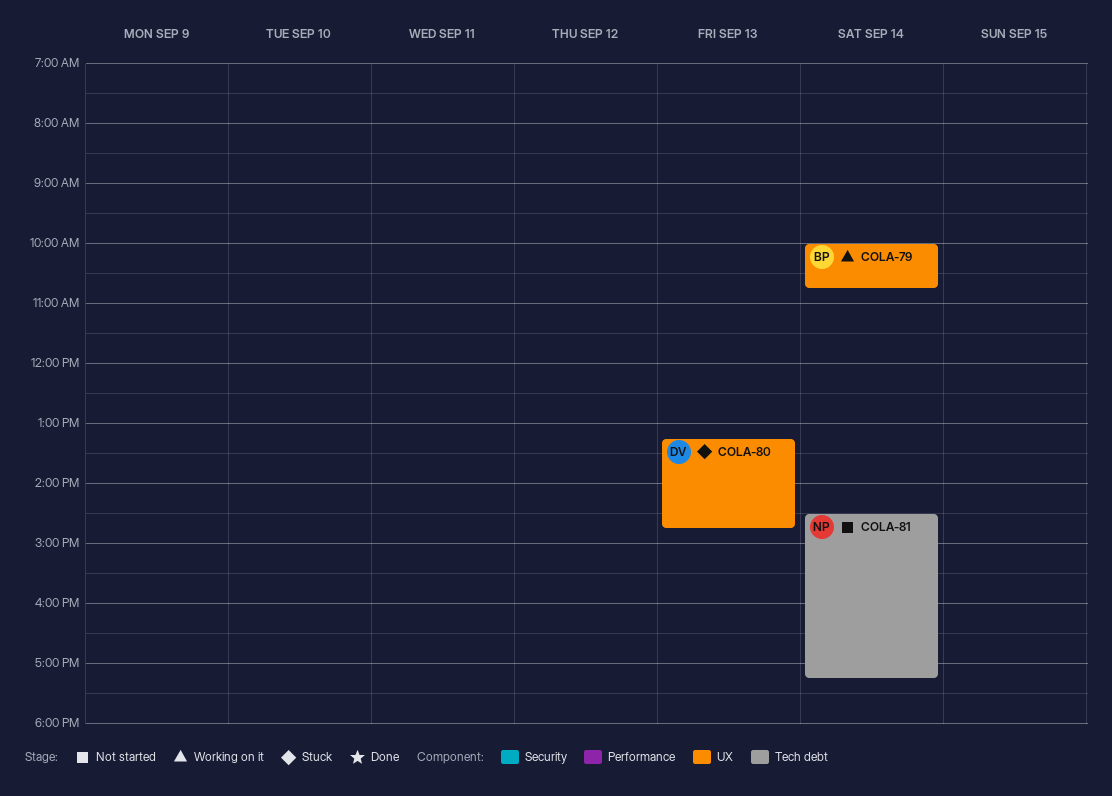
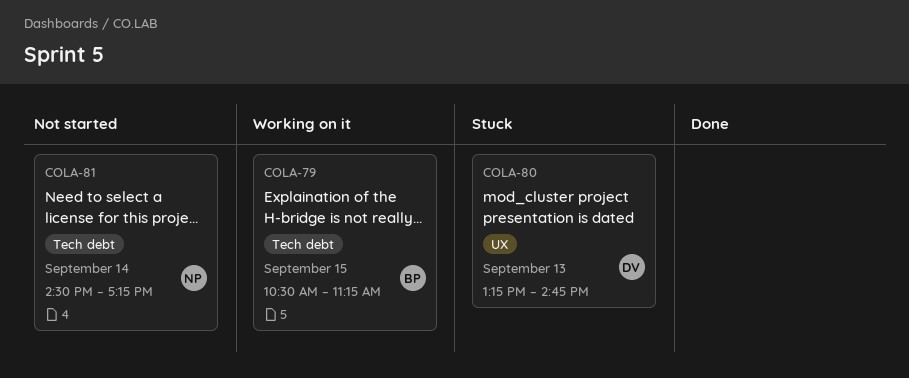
COLA-79, label: UX -> Tech debt
COLA-79, day: Sep 14 -> Sep 15
COLA-79, begins: 10:00 -> 10:30
COLA-79, ends: 10:45 -> 11:15

